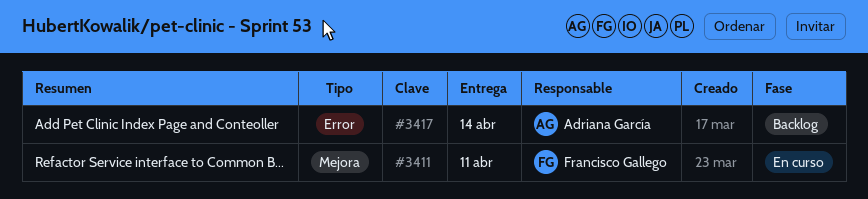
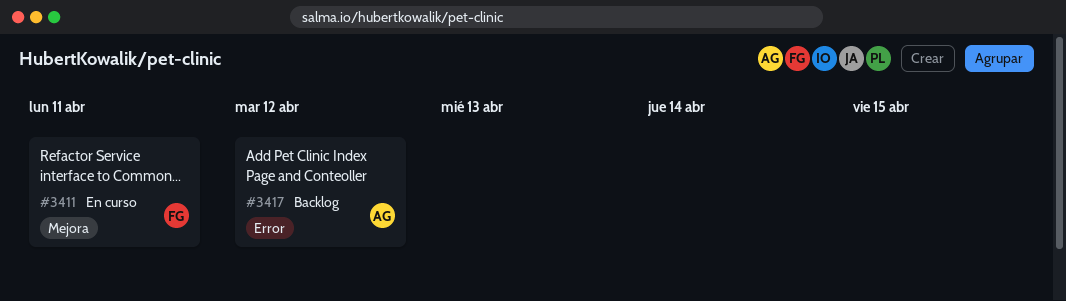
#3417, due: Apr 14 -> Apr 12

